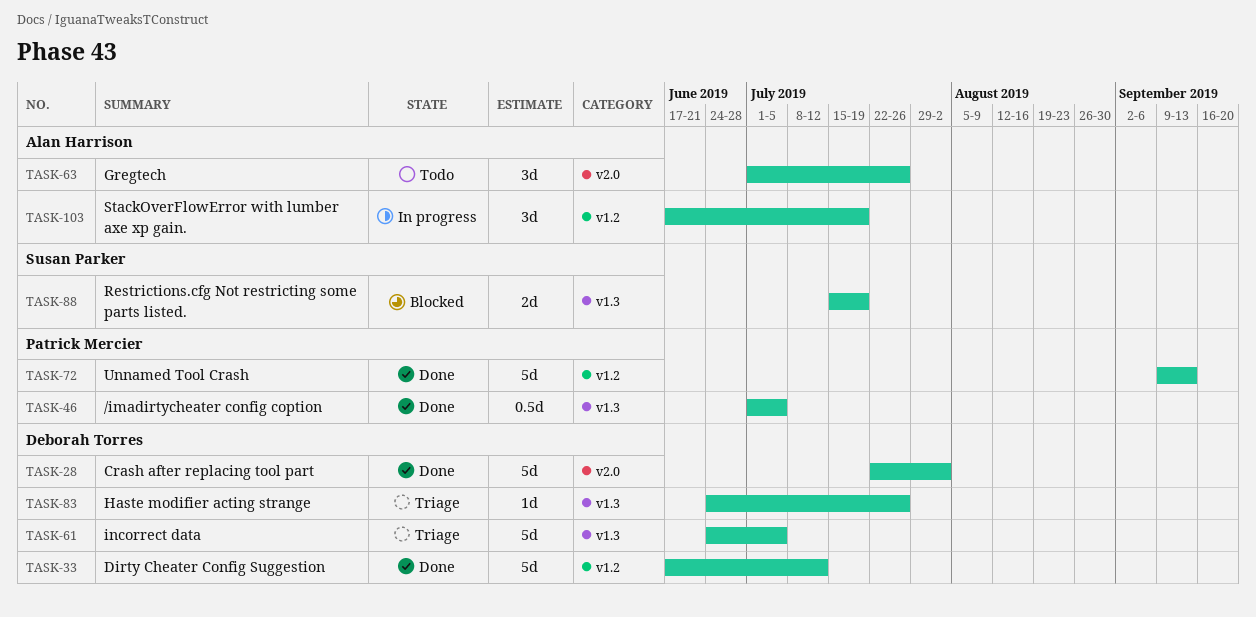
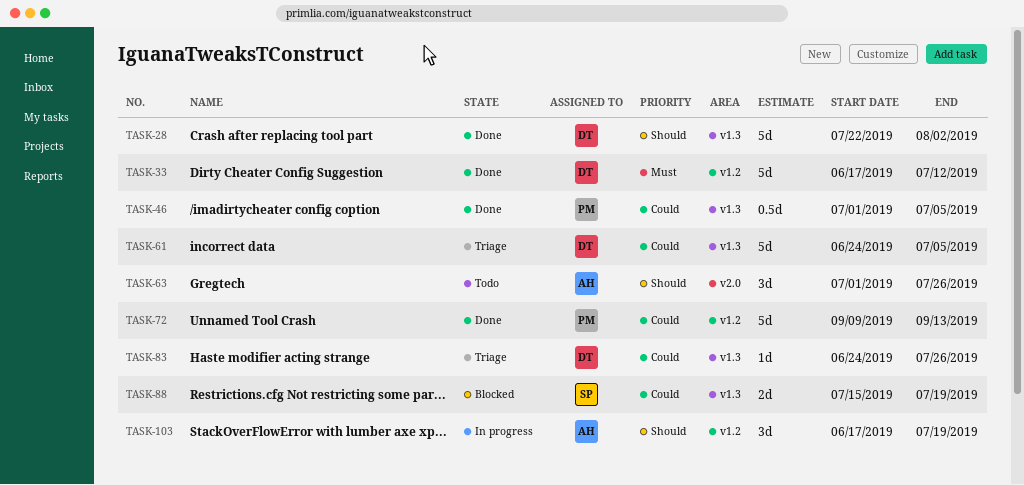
TASK-28, label: v2.0 -> v1.3

